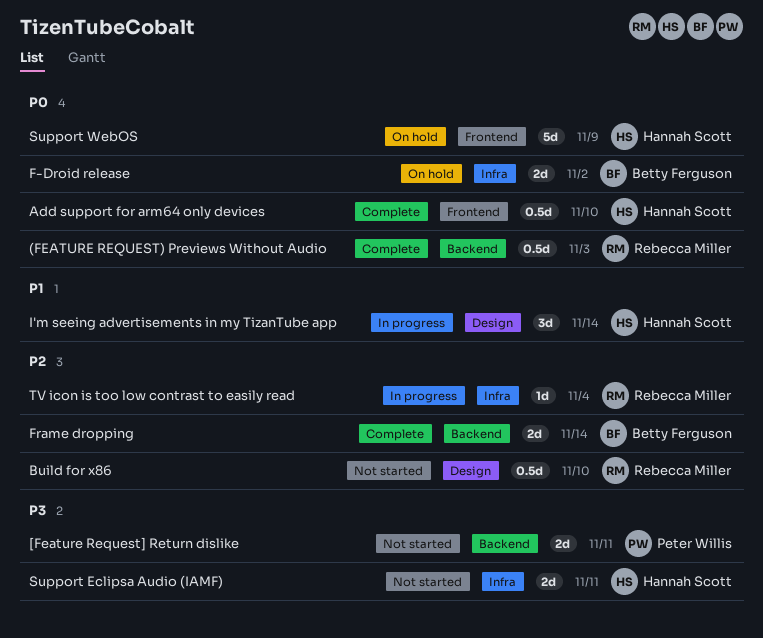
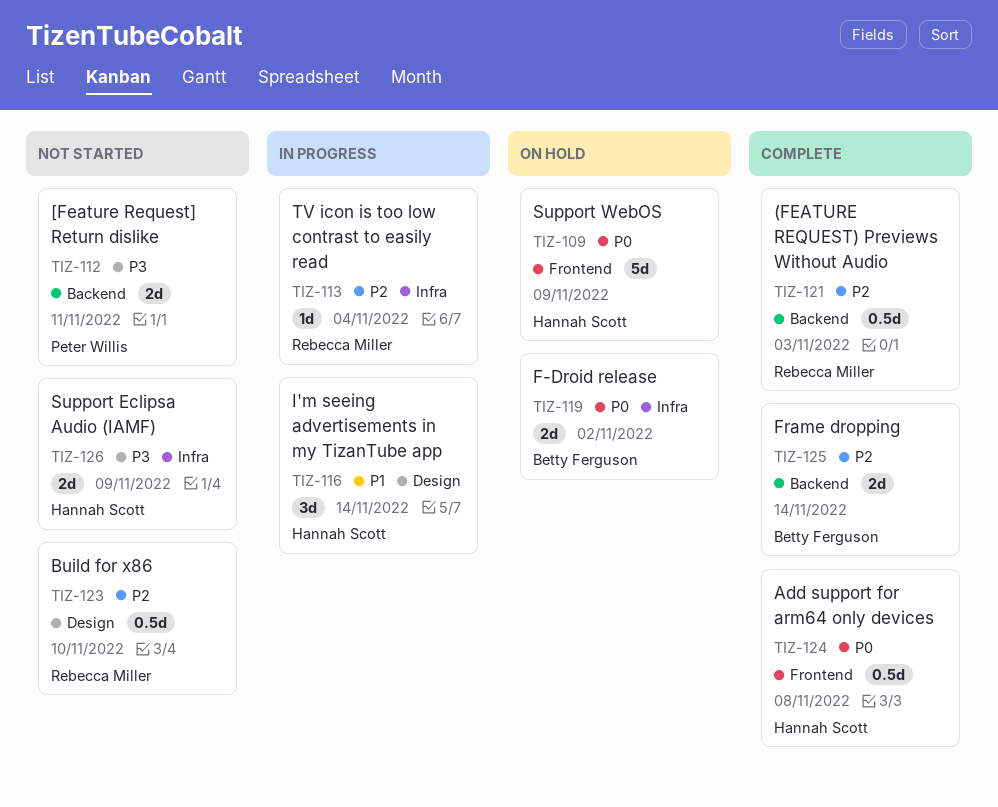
(FEATURE REQUEST) Previews Without Audio, priority: P0 -> P2
Add support for arm64 only devices, due: Nov 10 -> Nov 8
Support Eclipsa Audio (IAMF), due: Nov 11 -> Nov 9

